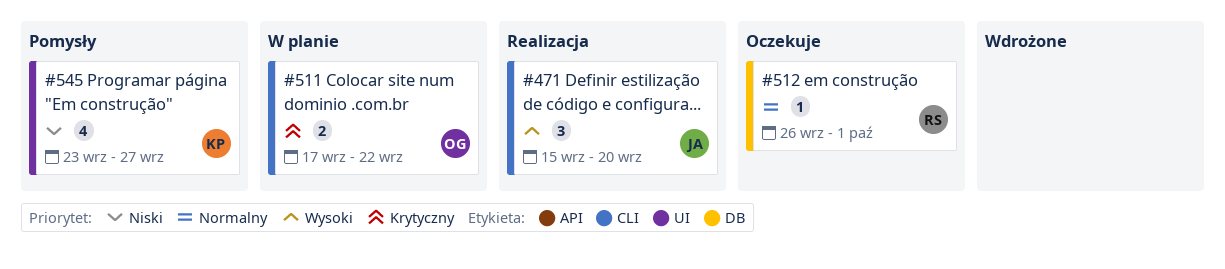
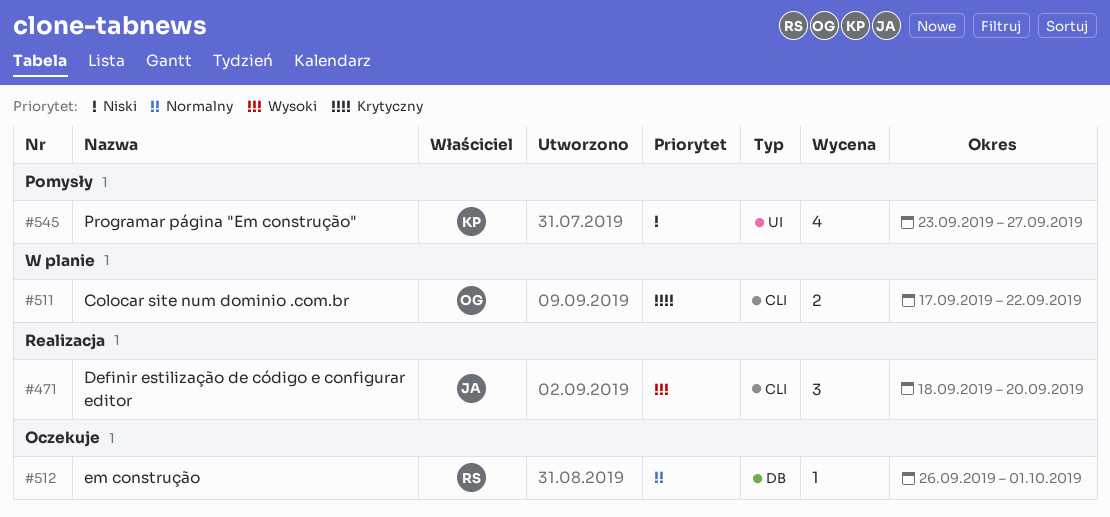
#471, start: Sep 15 -> Sep 18

